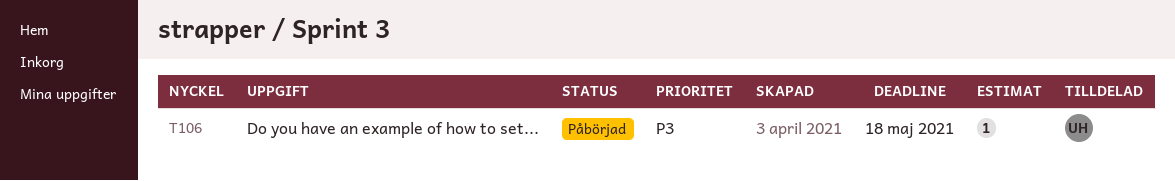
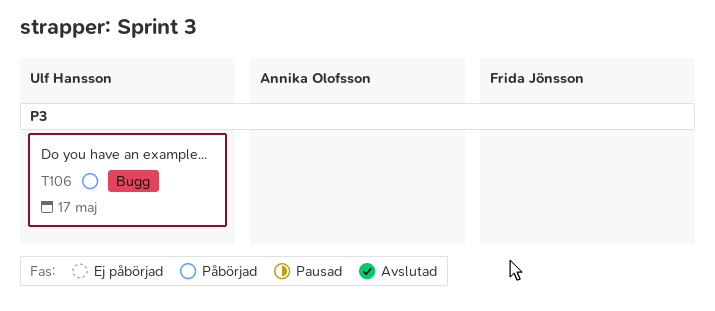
T106, due: May 18 -> May 17

